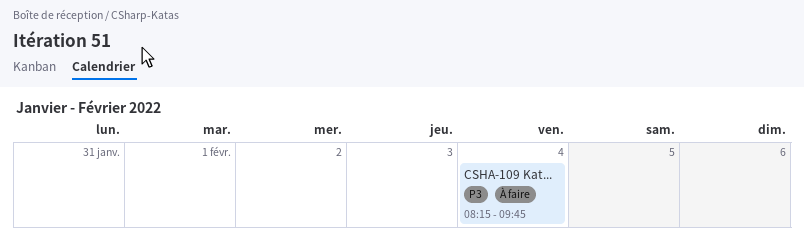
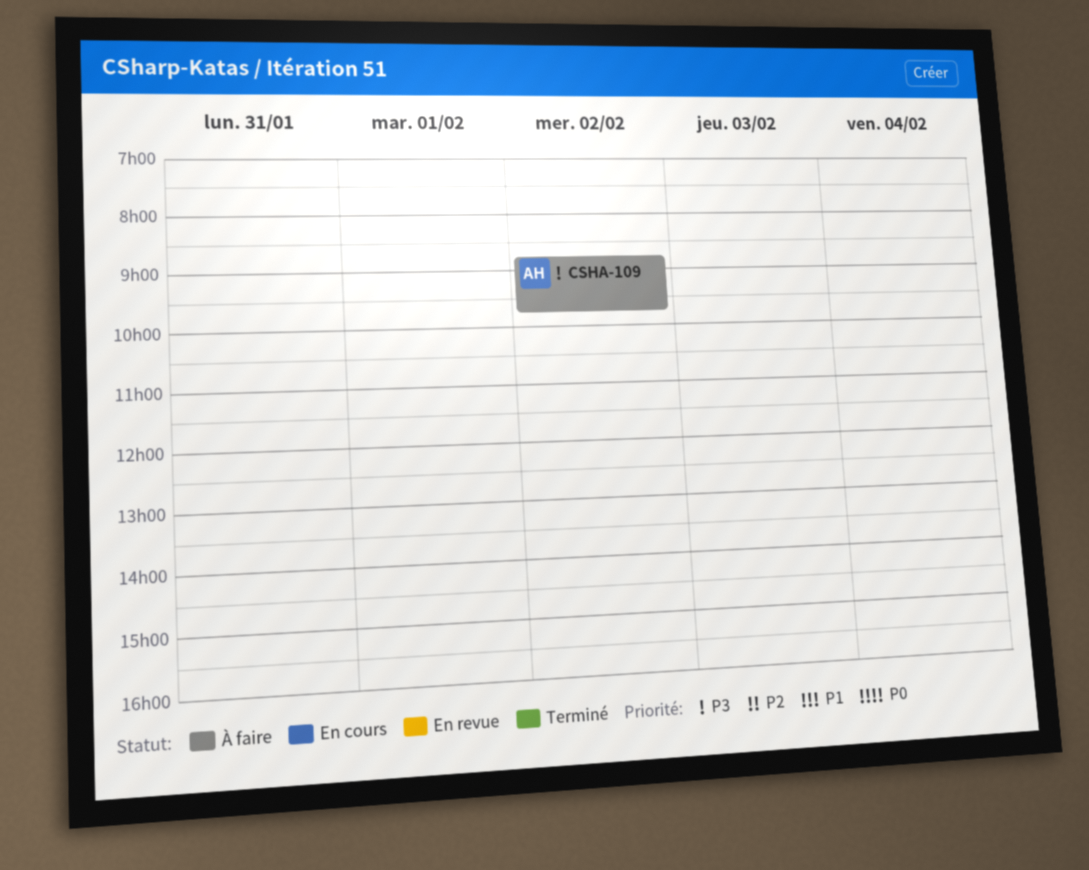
CSHA-109, day: Feb 4 -> Feb 2
CSHA-109, begins: 08:15 -> 08:45

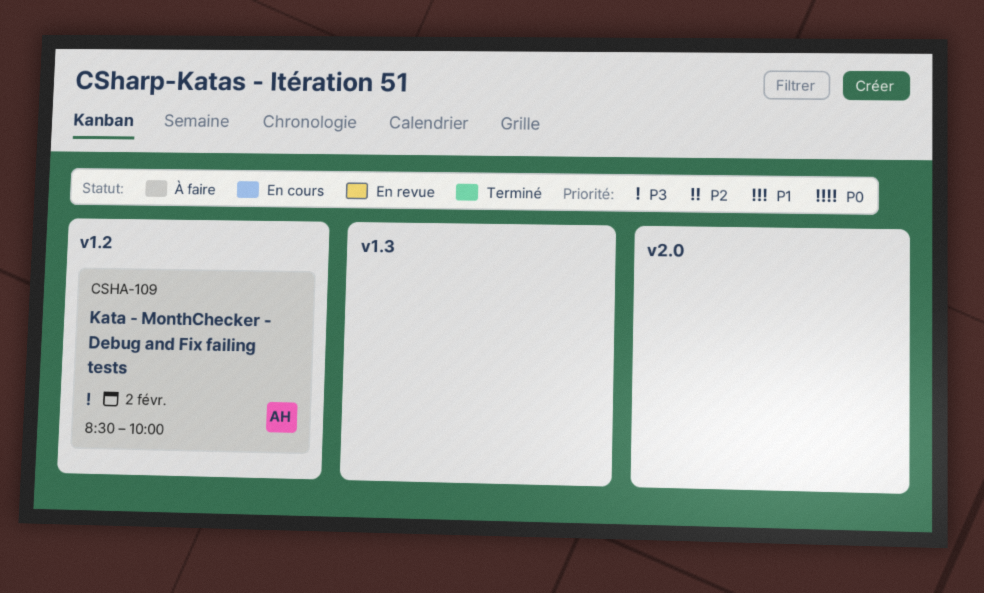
CSHA-109, begins: 08:45 -> 08:30
CSHA-109, ends: 09:45 -> 10:00

